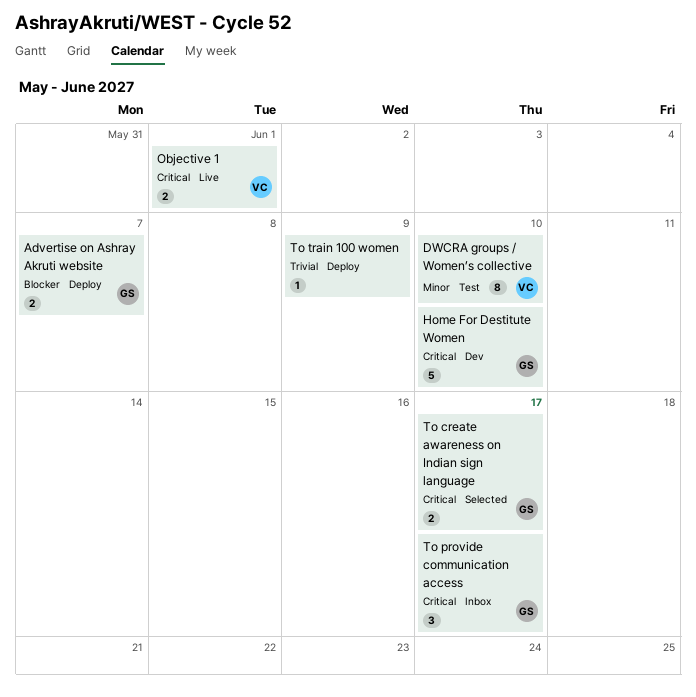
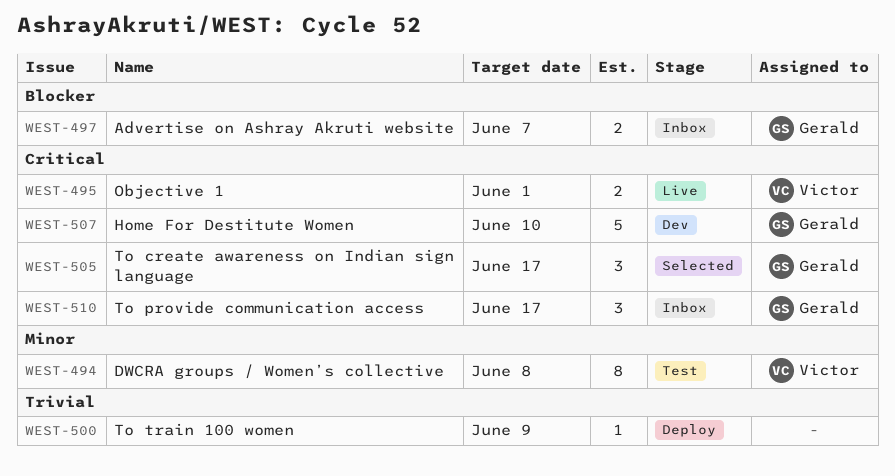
Advertise on Ashray Akruti website, status: Deploy -> Inbox
DWCRA groups / Women’s collective, due: Jun 10 -> Jun 8
To create awareness on Indian sign language, estimate: 2 -> 3

